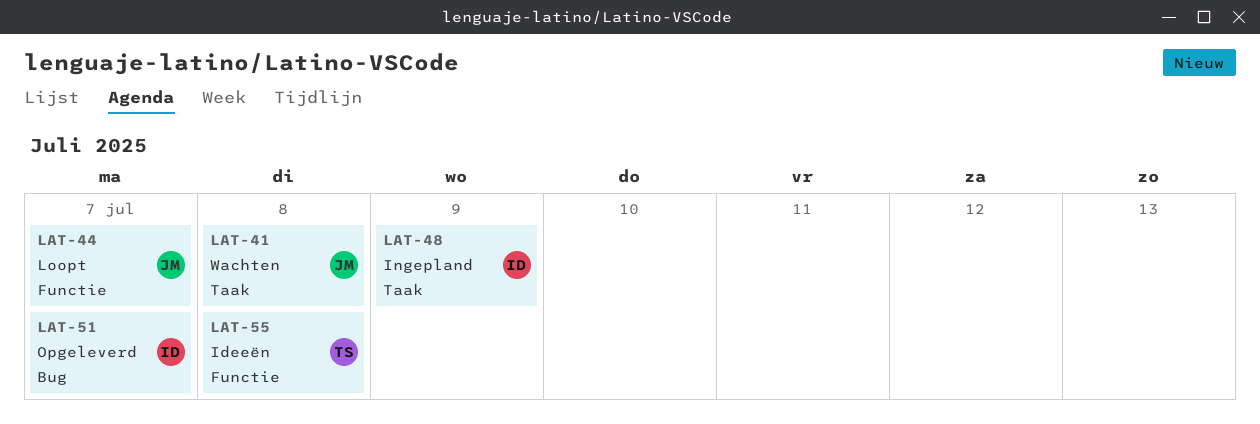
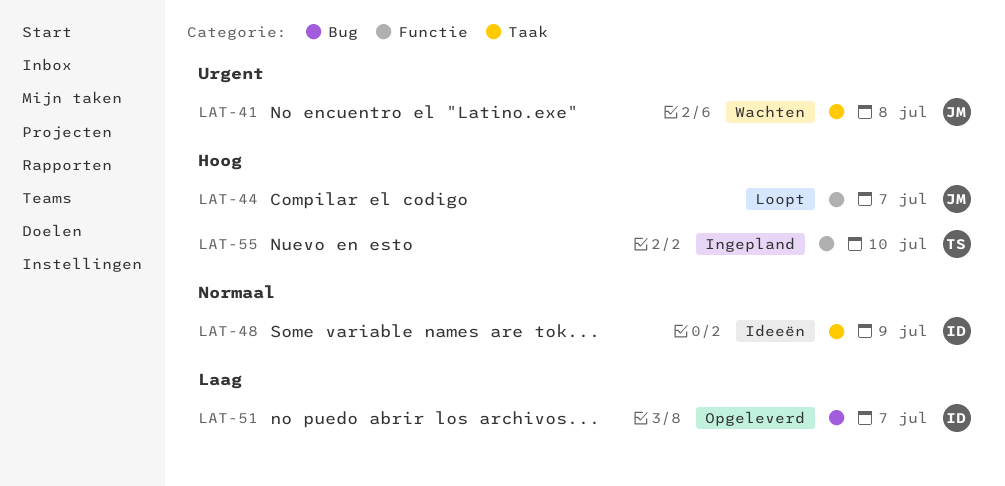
LAT-48, status: Ingepland -> Ideeën
LAT-55, status: Ideeën -> Ingepland
LAT-55, due: Jul 8 -> Jul 10

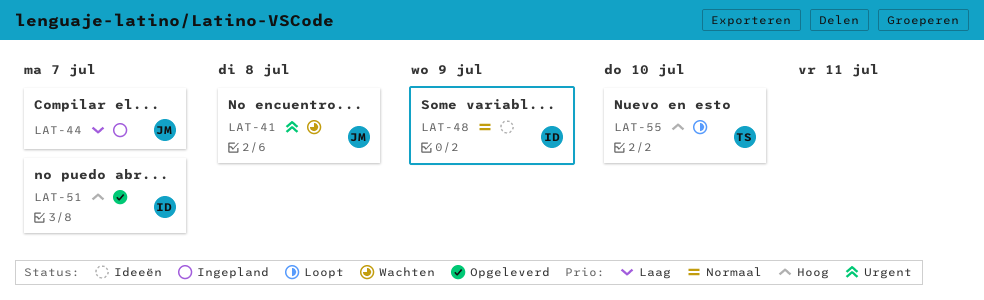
LAT-44, status: Loopt -> Ingepland
LAT-44, priority: Hoog -> Laag
LAT-51, priority: Laag -> Hoog
LAT-55, status: Ingepland -> Loopt

